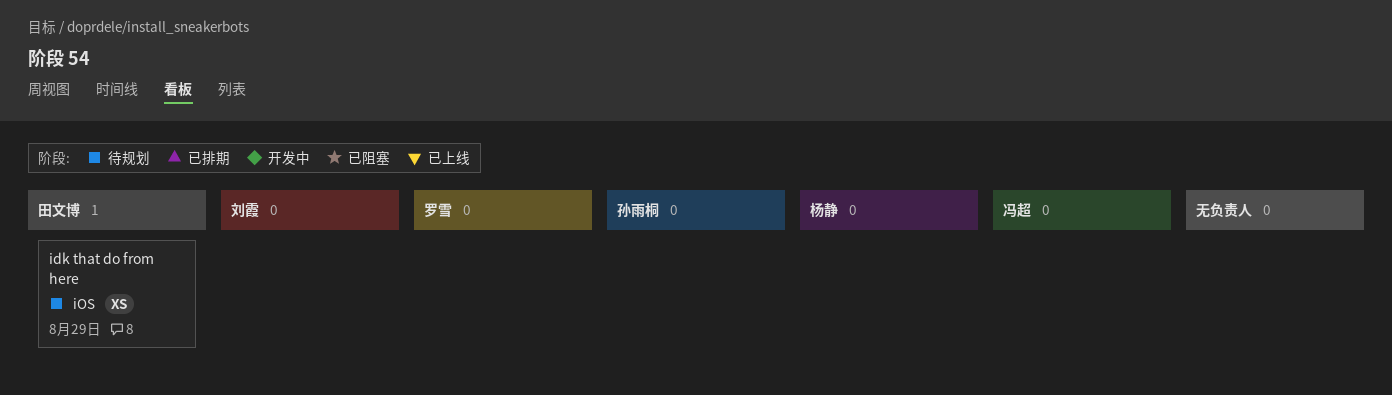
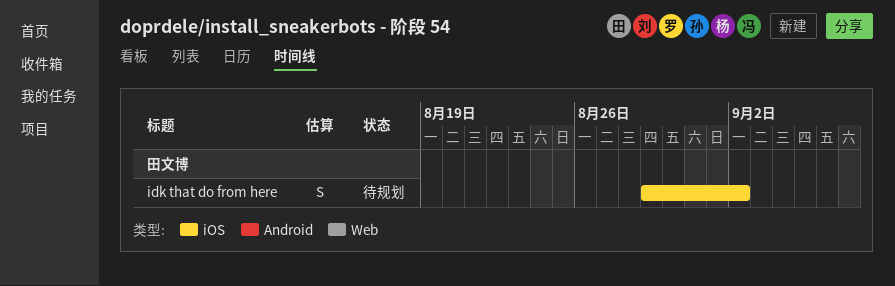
idk that do from here, estimate: XS -> S
idk that do from here, due: Aug 29 -> Sep 2

